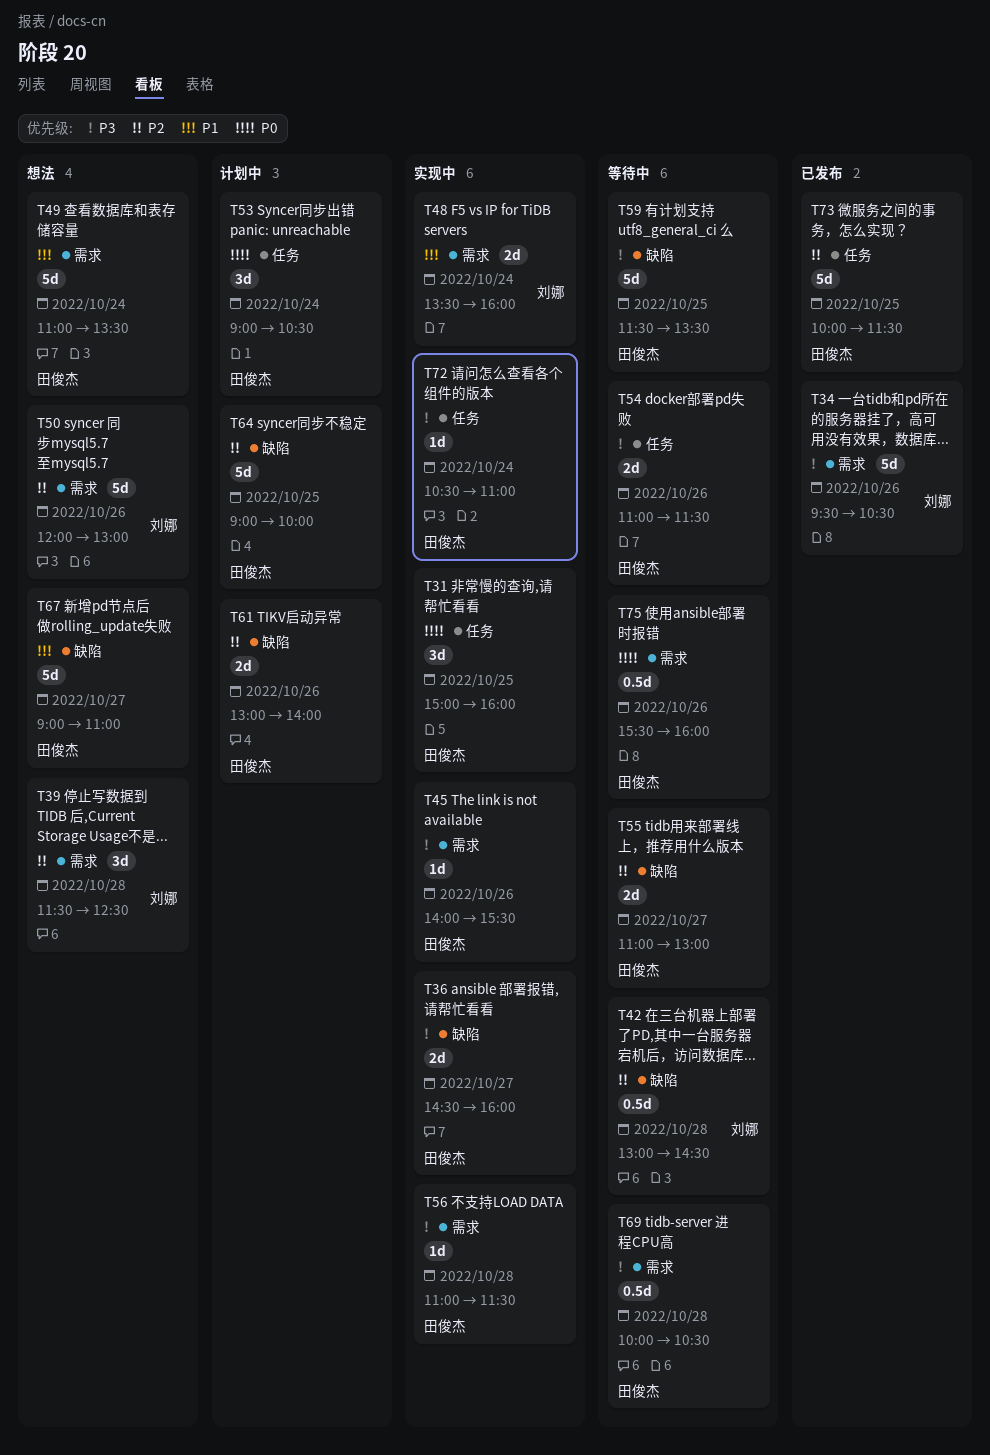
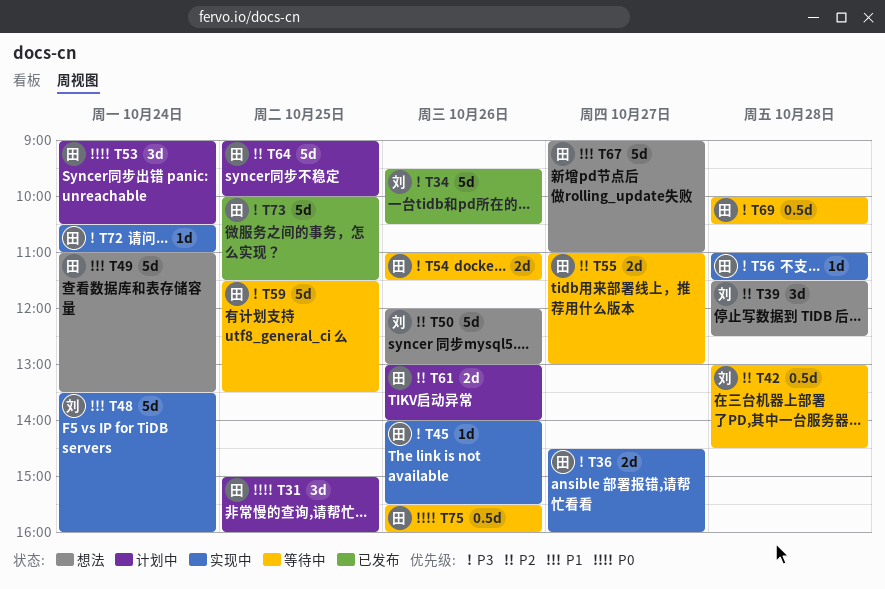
T31, status: 实现中 -> 计划中
T48, estimate: 2d -> 5d
T73, priority: P2 -> P3

